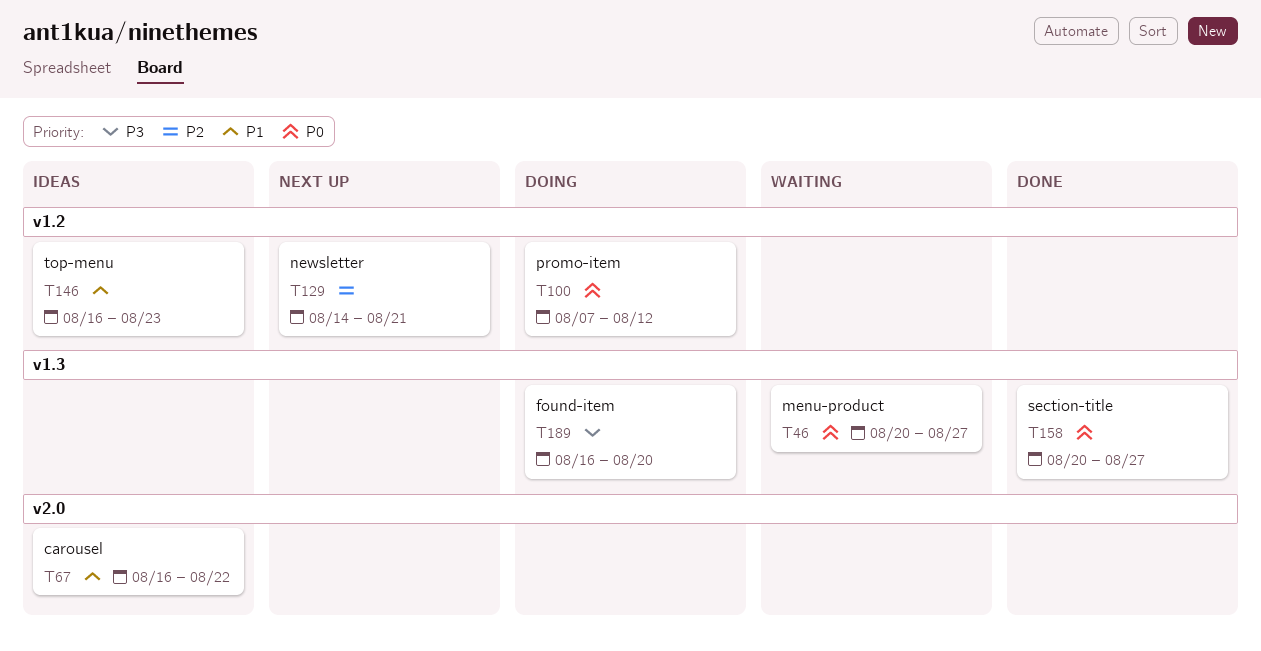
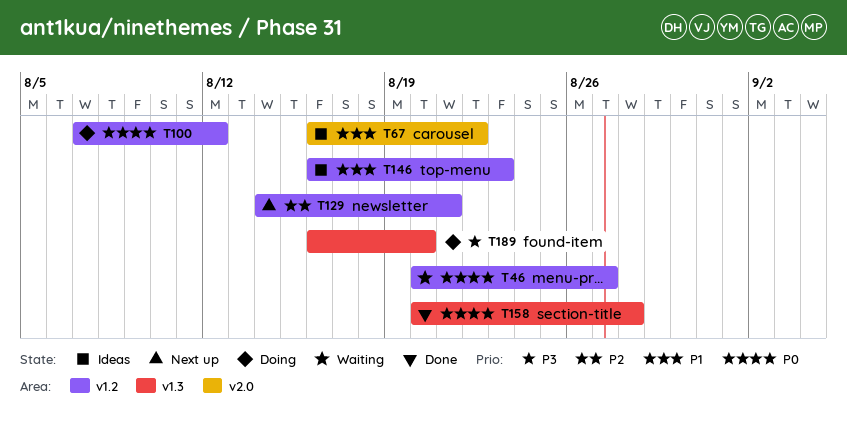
T46, label: v1.3 -> v1.2
T158, due: Aug 27 -> Aug 28

